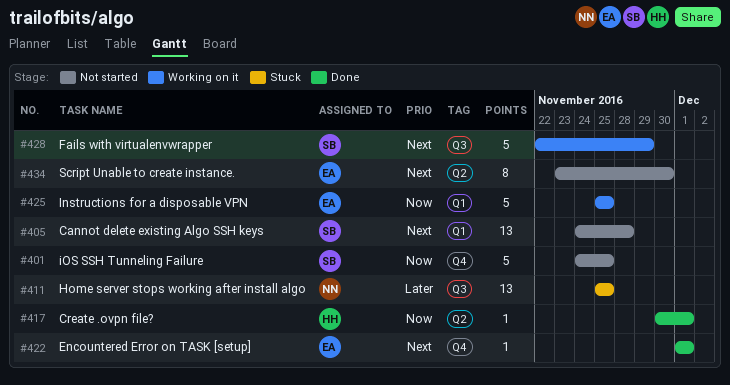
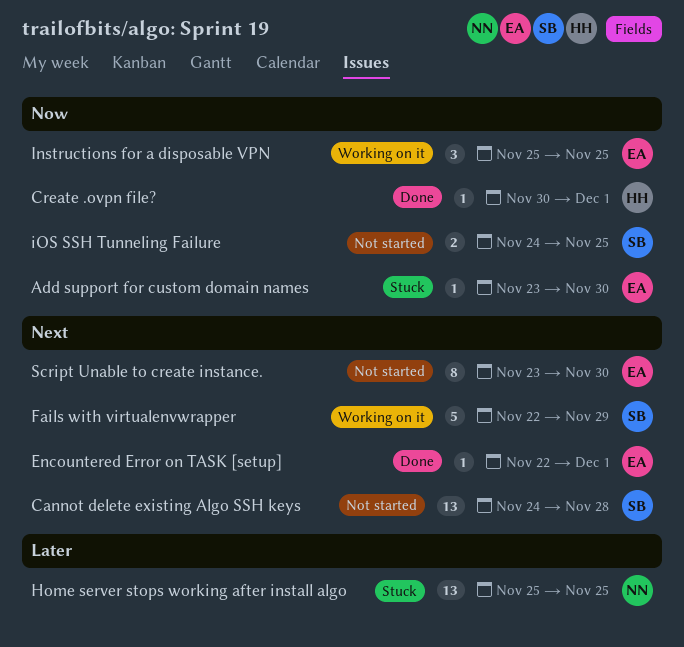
Add support for custom domain names: none -> present
Encountered Error on TASK [setup], start: Dec 1 -> Nov 22
Instructions for a disposable VPN, estimate: 5 -> 3
iOS SSH Tunneling Failure, estimate: 5 -> 2

